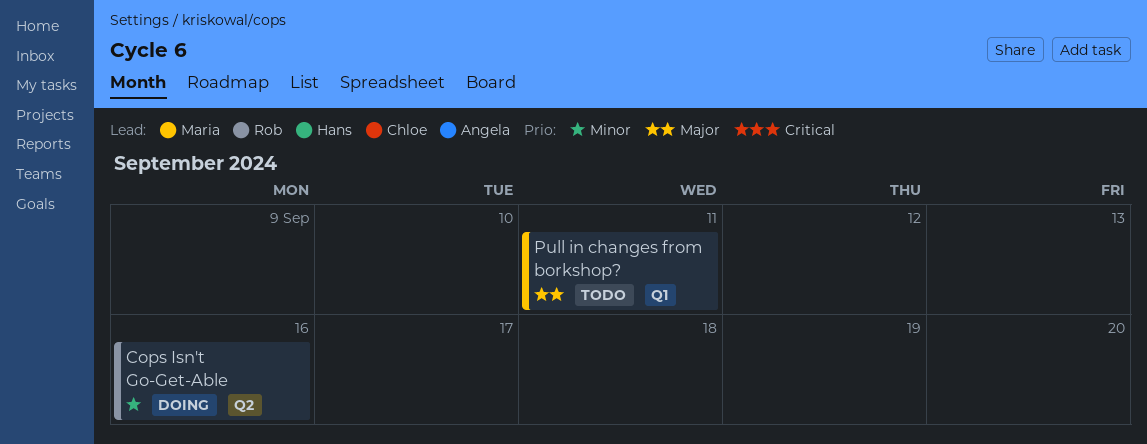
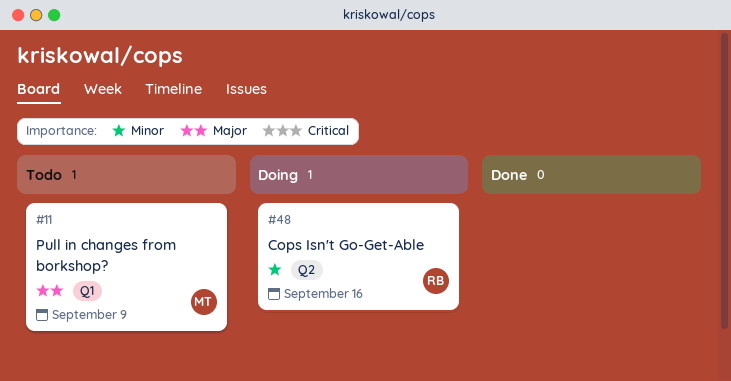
Pull in changes from borkshop?, due: Sep 11 -> Sep 9

